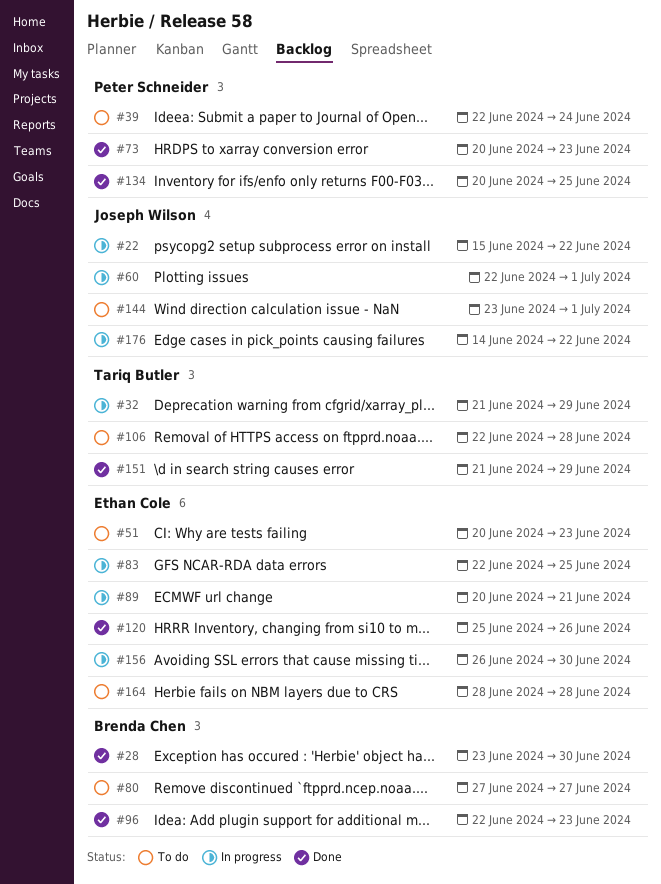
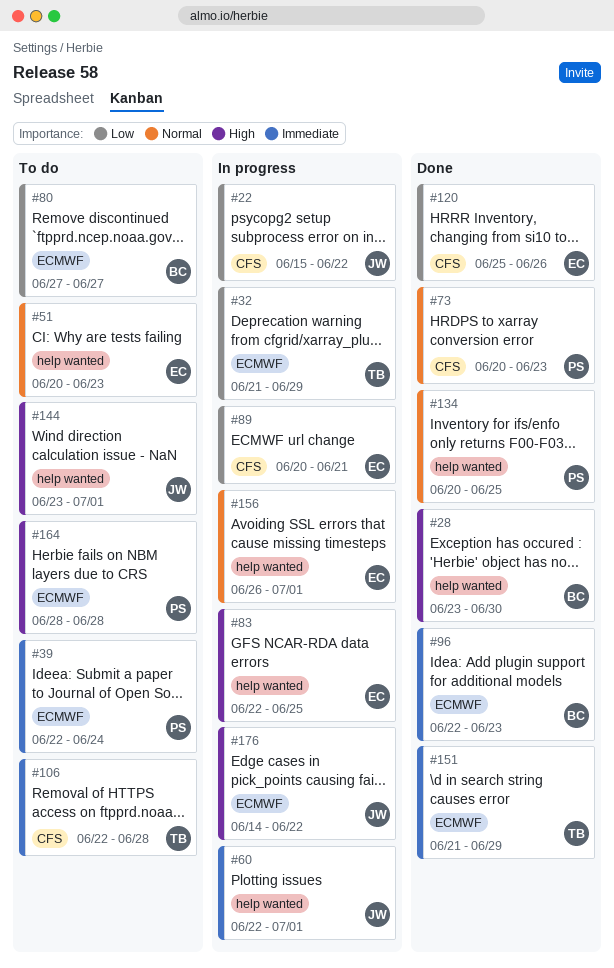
#156, due: Jun 30 -> Jul 1
#164, owner: Ethan Cole -> Peter Schneider

